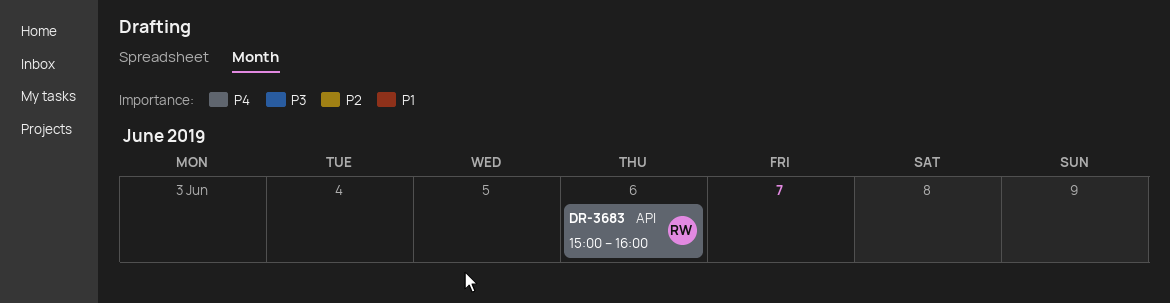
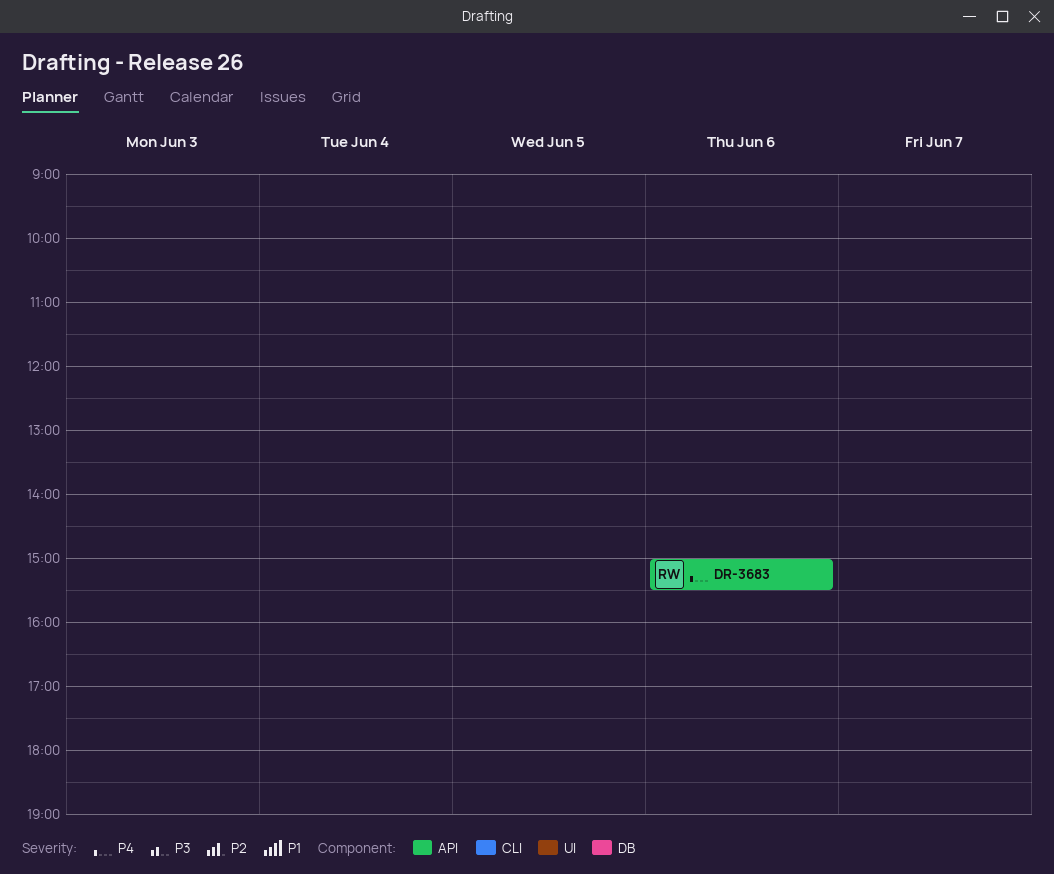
DR-3683, ends: 16:00 -> 15:30

